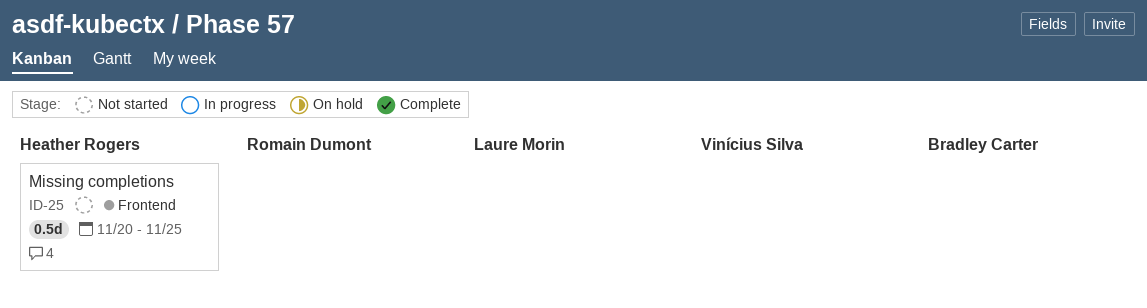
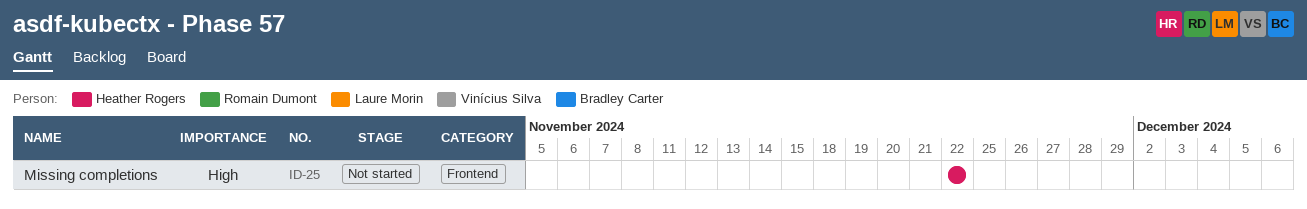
ID-25, start: Nov 20 -> Nov 22
ID-25, due: Nov 25 -> Nov 22

